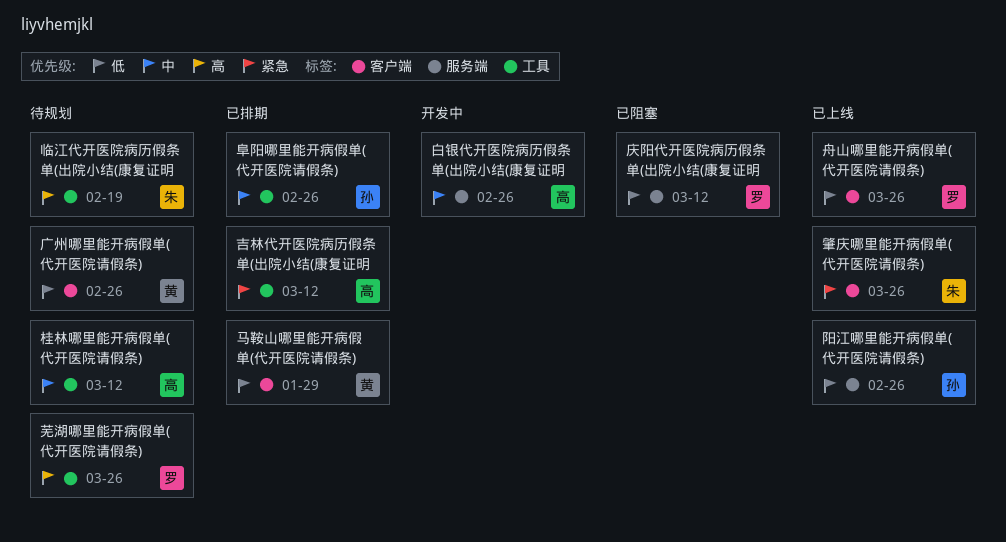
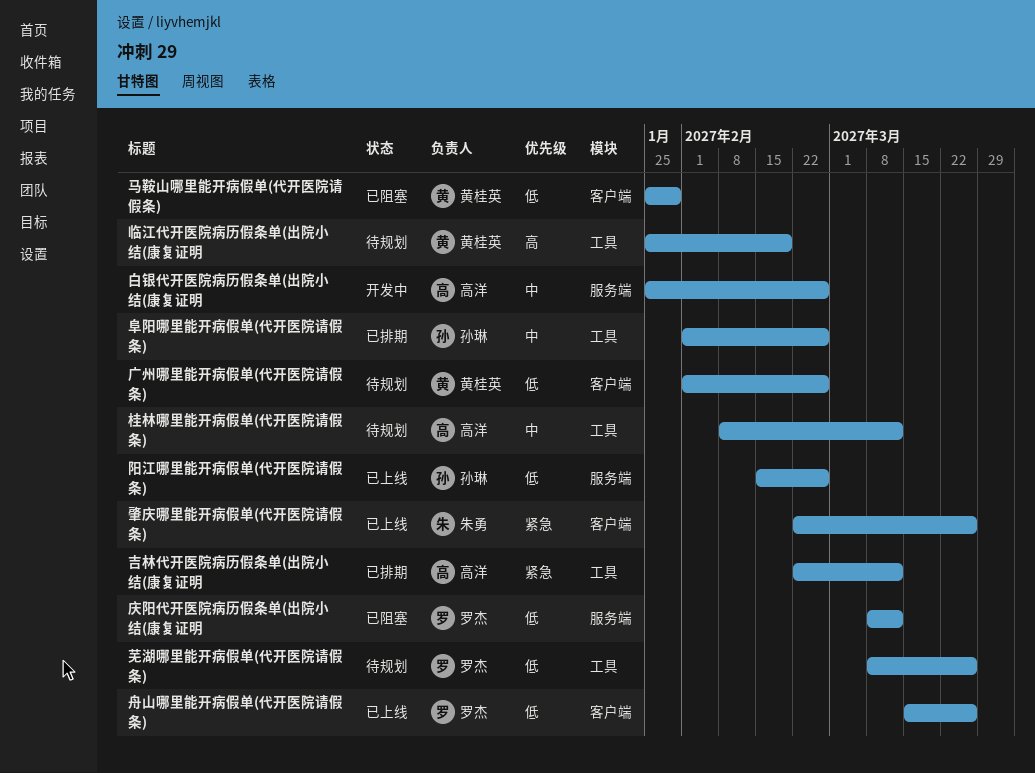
临江代开医院病历假条单(出院小结(康复证明, owner: 朱勇 -> 黄桂英
芜湖哪里能开病假单(代开医院请假条), priority: 高 -> 低
马鞍山哪里能开病假单(代开医院请假条), status: 已排期 -> 已阻塞

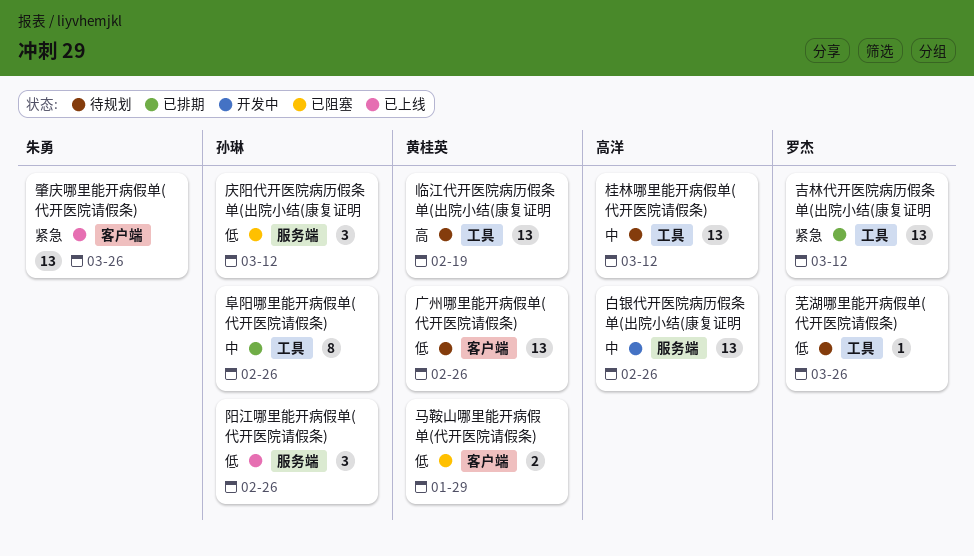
吉林代开医院病历假条单(出院小结(康复证明, owner: 高洋 -> 罗杰
庆阳代开医院病历假条单(出院小结(康复证明, owner: 罗杰 -> 孙琳
舟山哪里能开病假单(代开医院请假条): present -> none

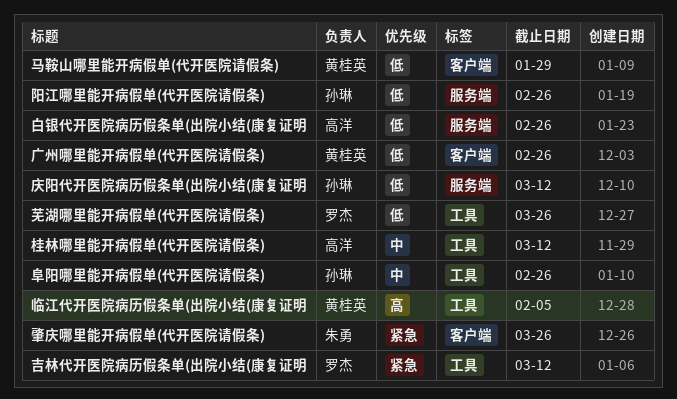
临江代开医院病历假条单(出院小结(康复证明, due: Feb 19 -> Feb 5
白银代开医院病历假条单(出院小结(康复证明, priority: 中 -> 低

